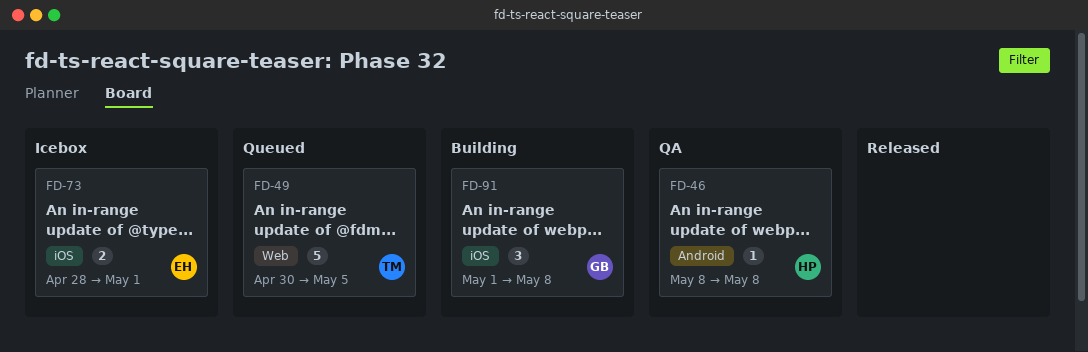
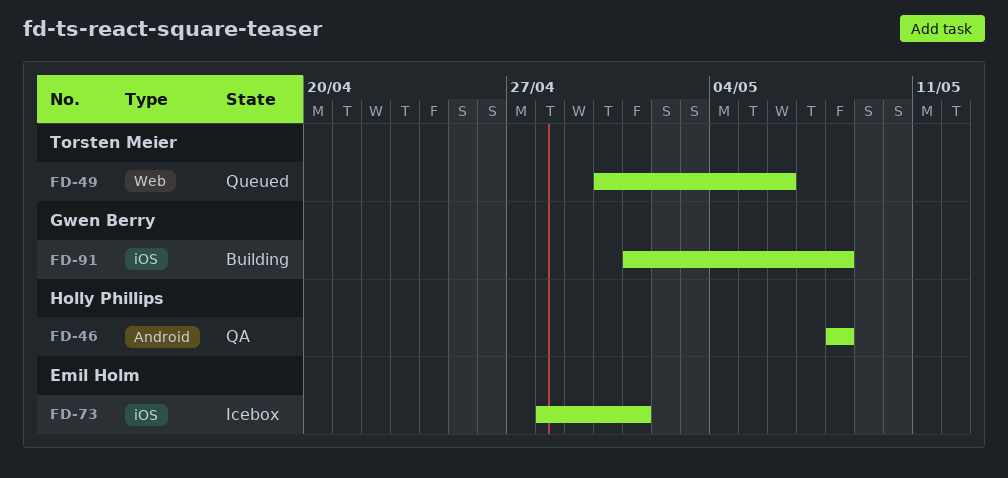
FD-49, due: May 5 -> May 6

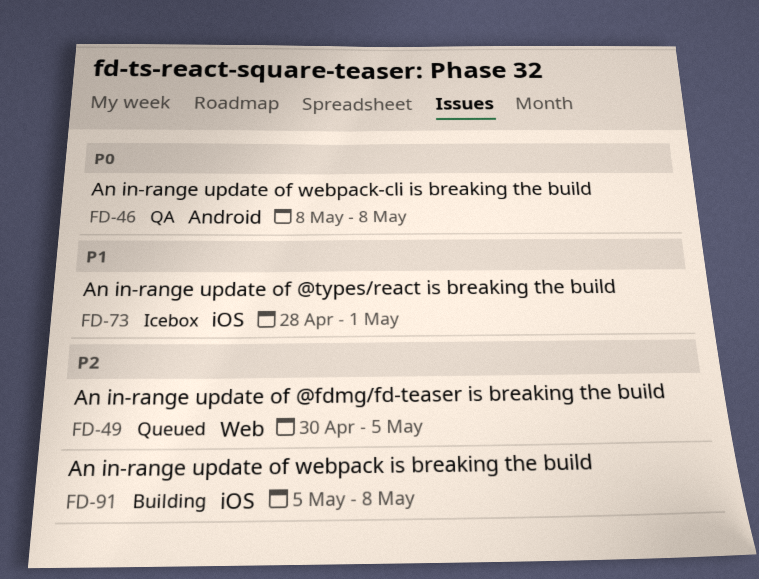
FD-49, due: May 6 -> May 5
FD-91, start: May 1 -> May 5

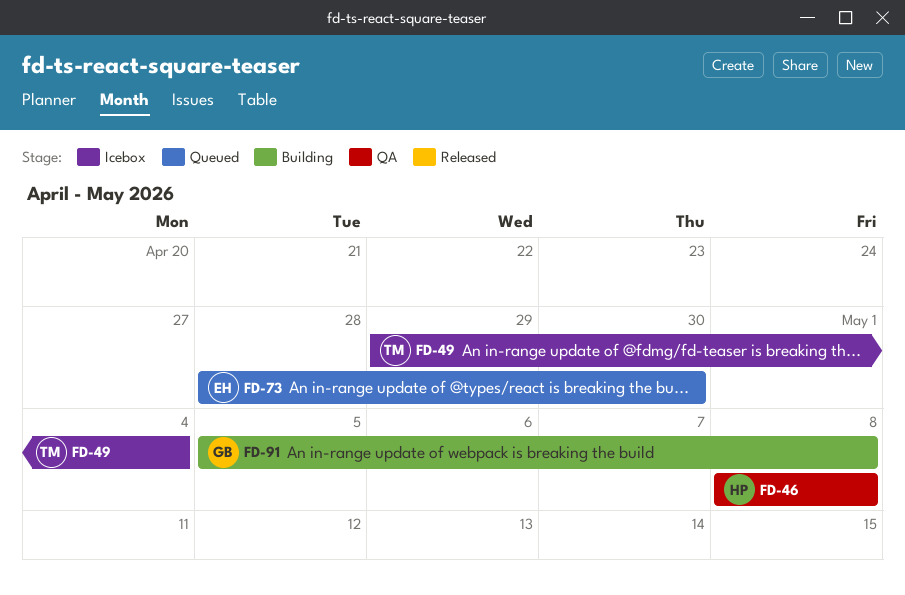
FD-49, status: Queued -> Icebox
FD-49, start: Apr 30 -> Apr 29
FD-49, due: May 5 -> May 4
FD-73, status: Icebox -> Queued
FD-73, due: May 1 -> Apr 30

